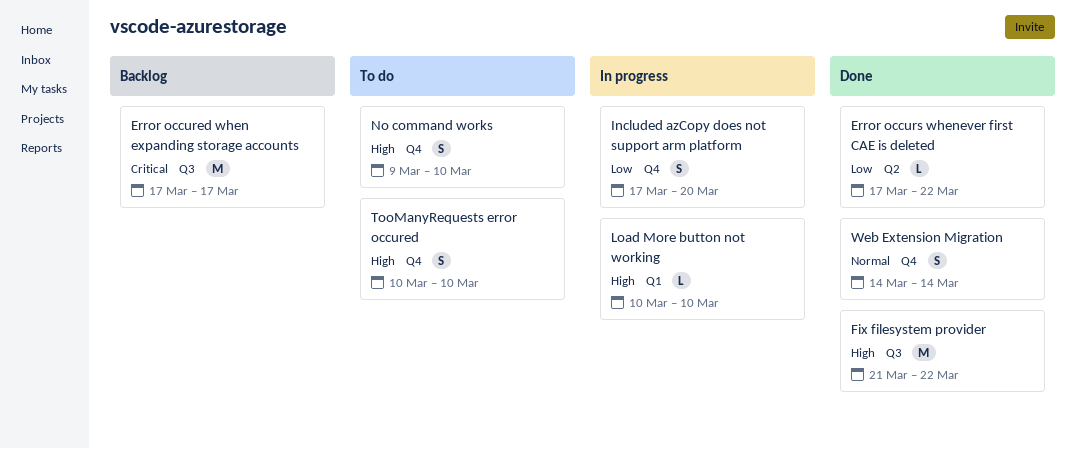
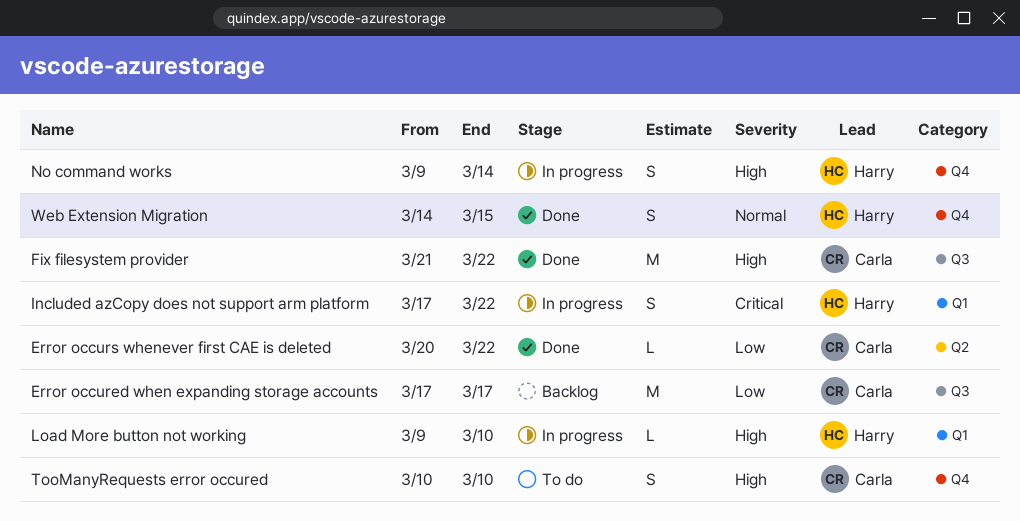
Error occured when expanding storage accounts, priority: Critical -> Low
Error occurs whenever first CAE is deleted, start: Mar 17 -> Mar 20
Included azCopy does not support arm platform, priority: Low -> Critical
Included azCopy does not support arm platform, label: Q4 -> Q1
Included azCopy does not support arm platform, due: Mar 20 -> Mar 22
Load More button not working, start: Mar 10 -> Mar 9
No command works, status: To do -> In progress
No command works, due: Mar 10 -> Mar 14
Web Extension Migration, due: Mar 14 -> Mar 15

